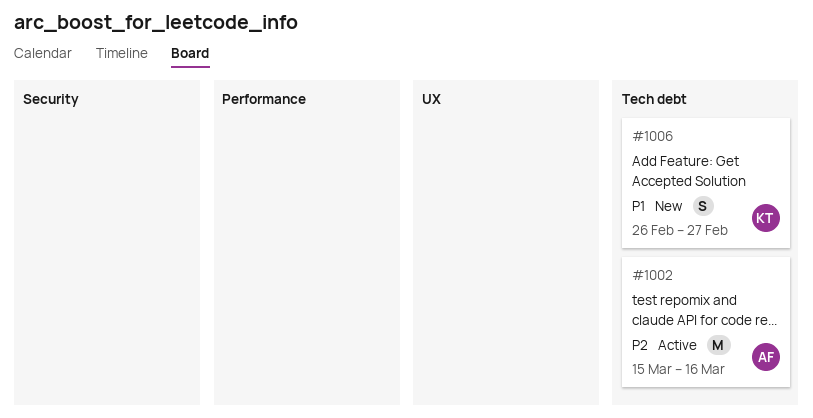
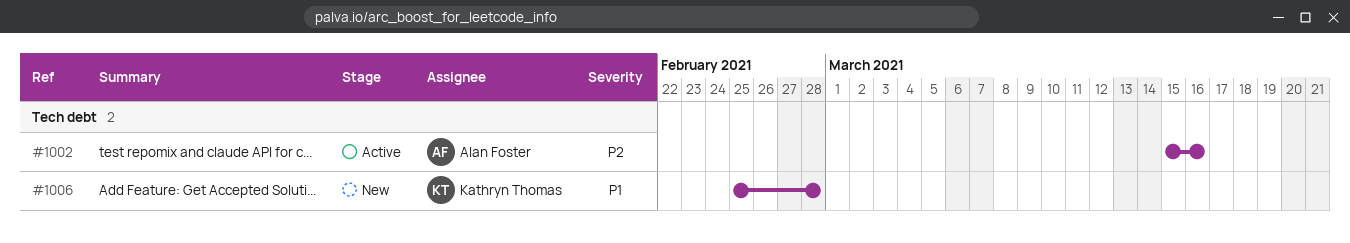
#1006, start: Feb 26 -> Feb 25
#1006, due: Feb 27 -> Feb 28

